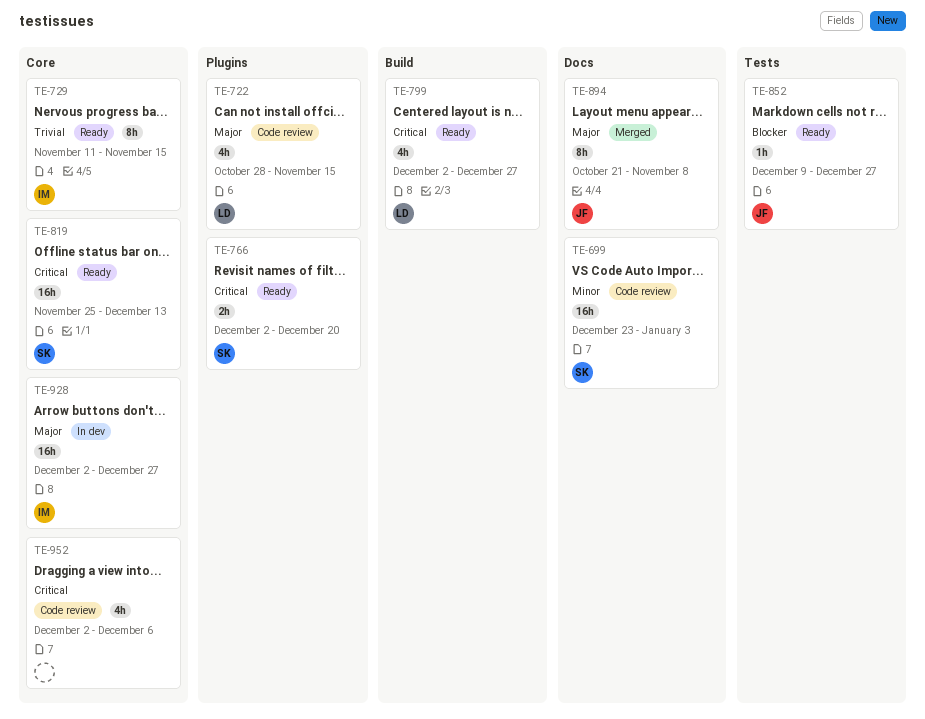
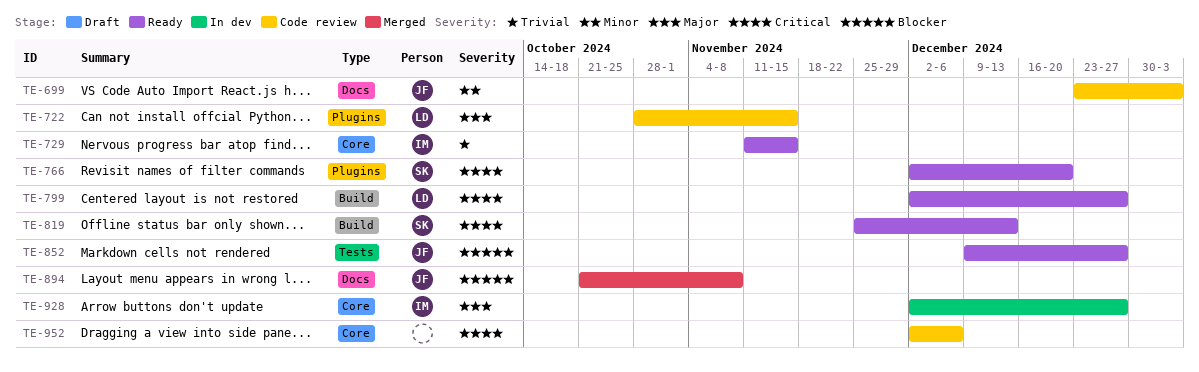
TE-699, owner: SK -> JF
TE-819, label: Core -> Build
TE-894, priority: Major -> Blocker

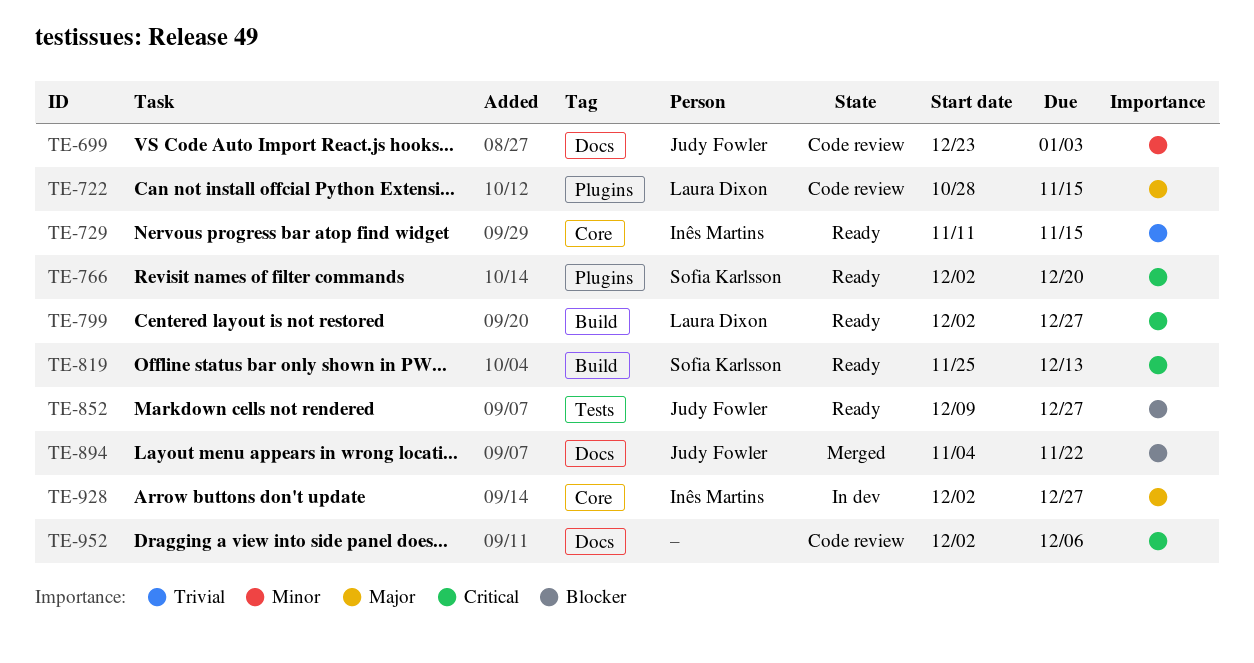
TE-894, start: Oct 21 -> Nov 4
TE-894, due: Nov 8 -> Nov 22
TE-952, label: Core -> Docs

